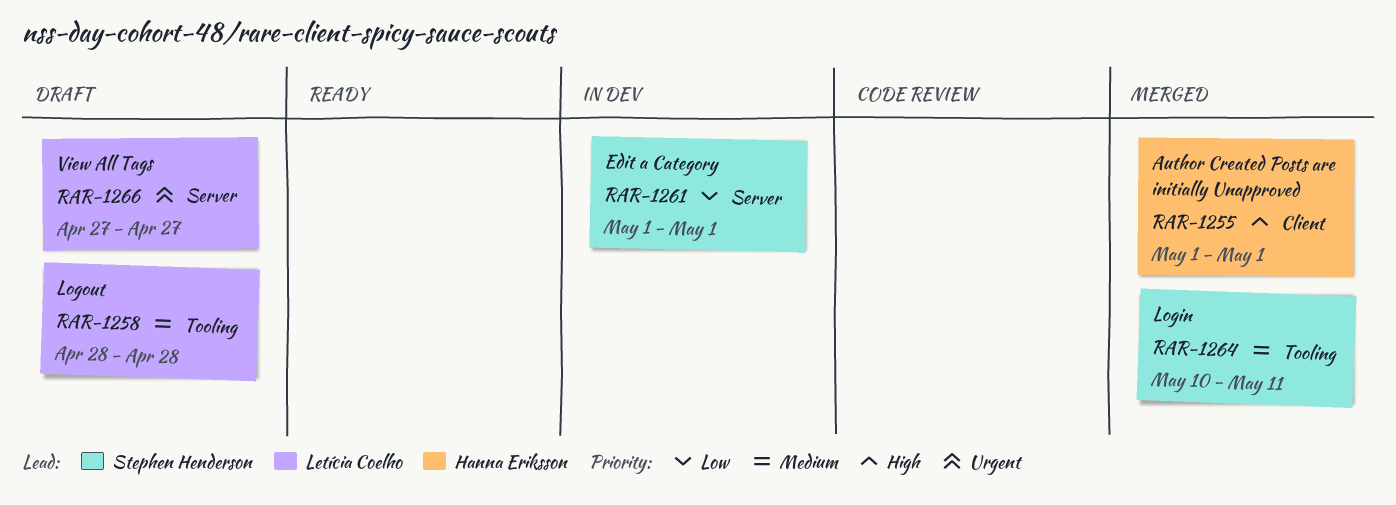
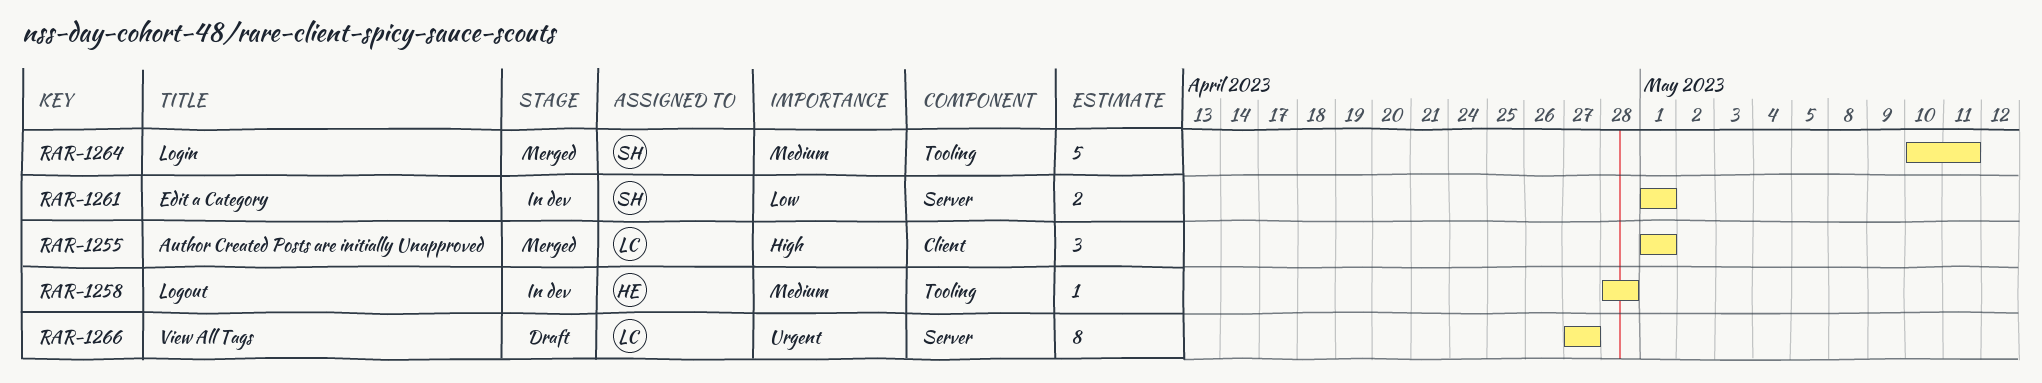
RAR-1255, owner: Hanna Eriksson -> Letícia Coelho
RAR-1258, status: Draft -> In dev
RAR-1258, owner: Letícia Coelho -> Hanna Eriksson

